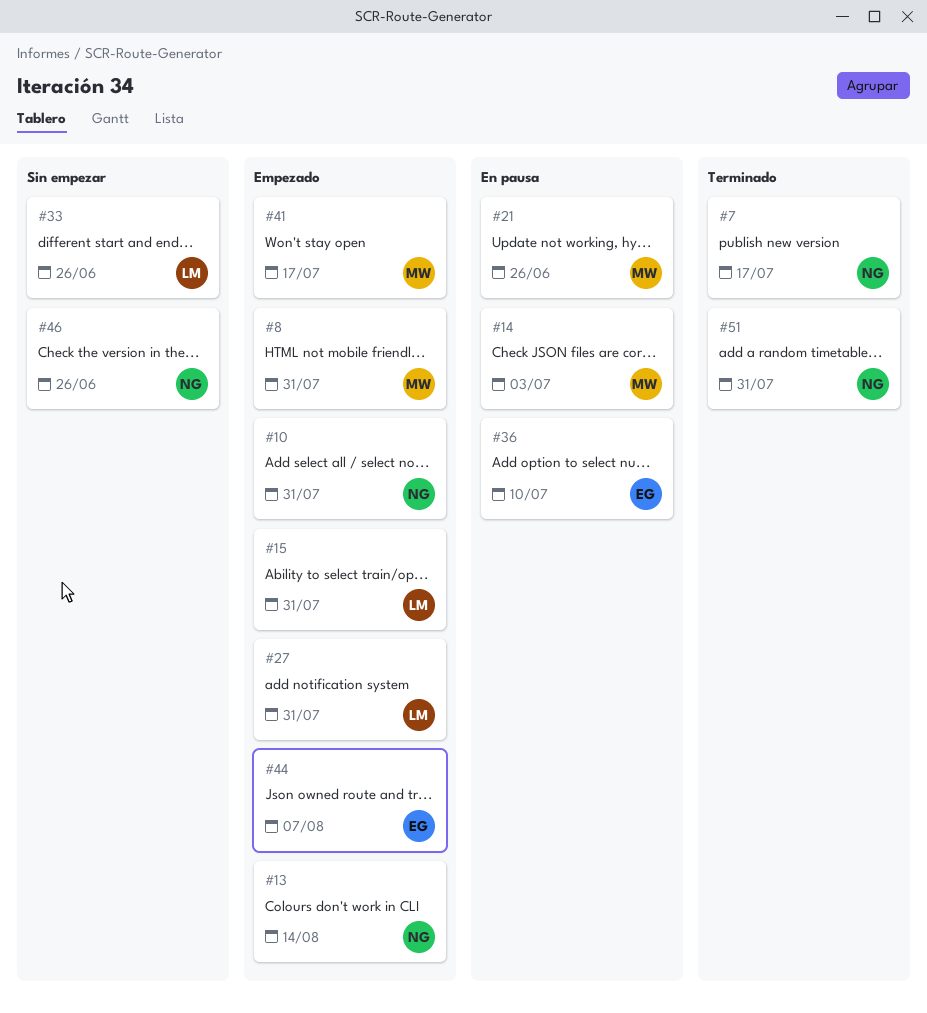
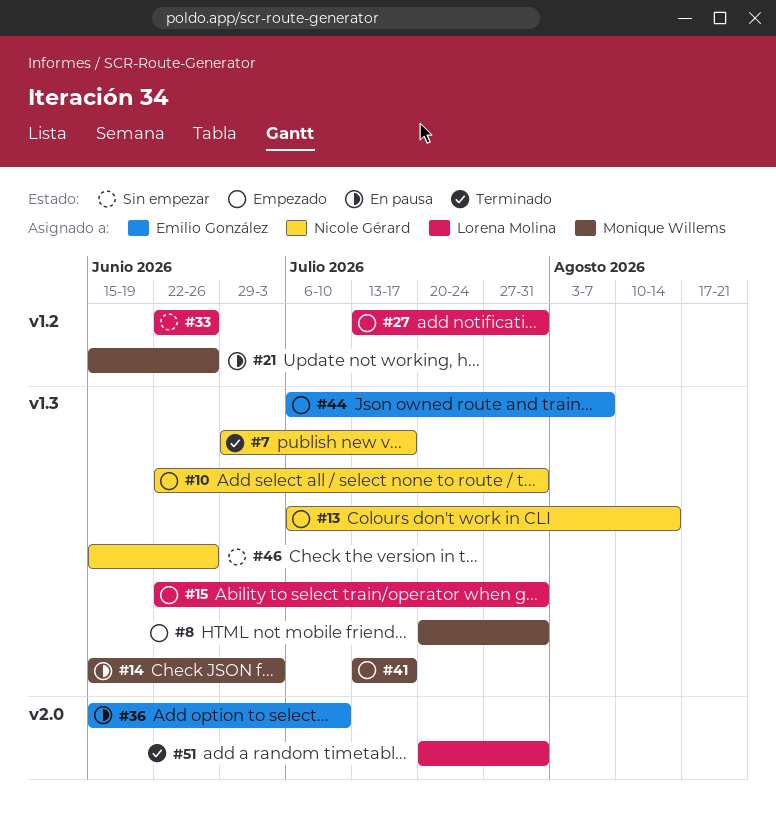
#51, owner: Nicole Gérard -> Lorena Molina

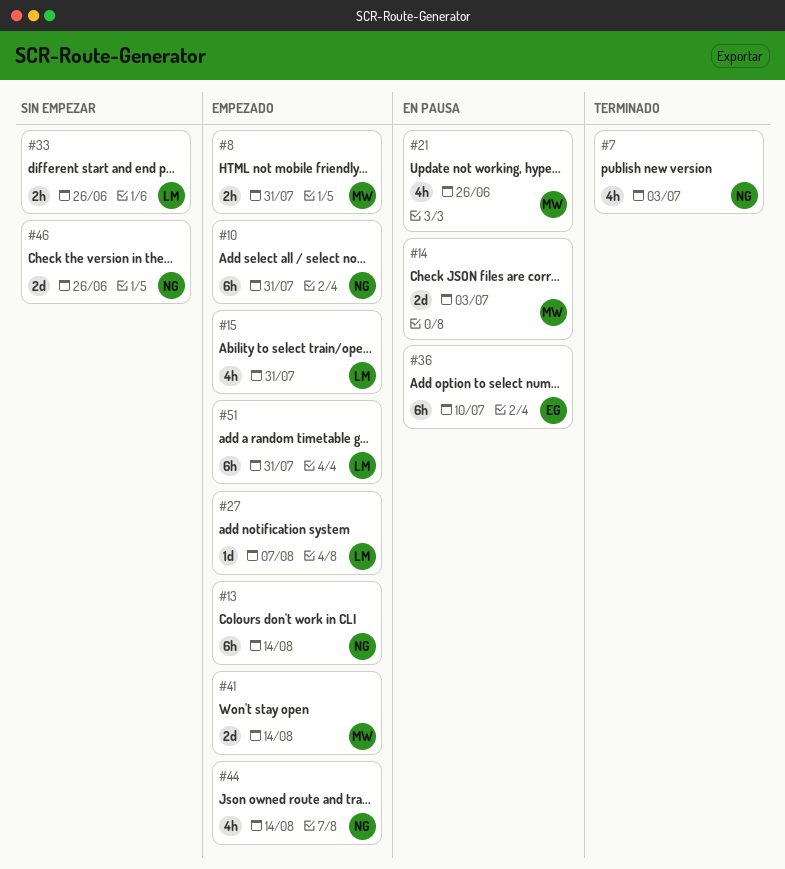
#7, due: Jul 17 -> Jul 3
#27, due: Jul 31 -> Aug 7
#41, due: Jul 17 -> Aug 14
#44, owner: Emilio González -> Nicole Gérard
#44, due: Aug 7 -> Aug 14
#51, status: Terminado -> Empezado

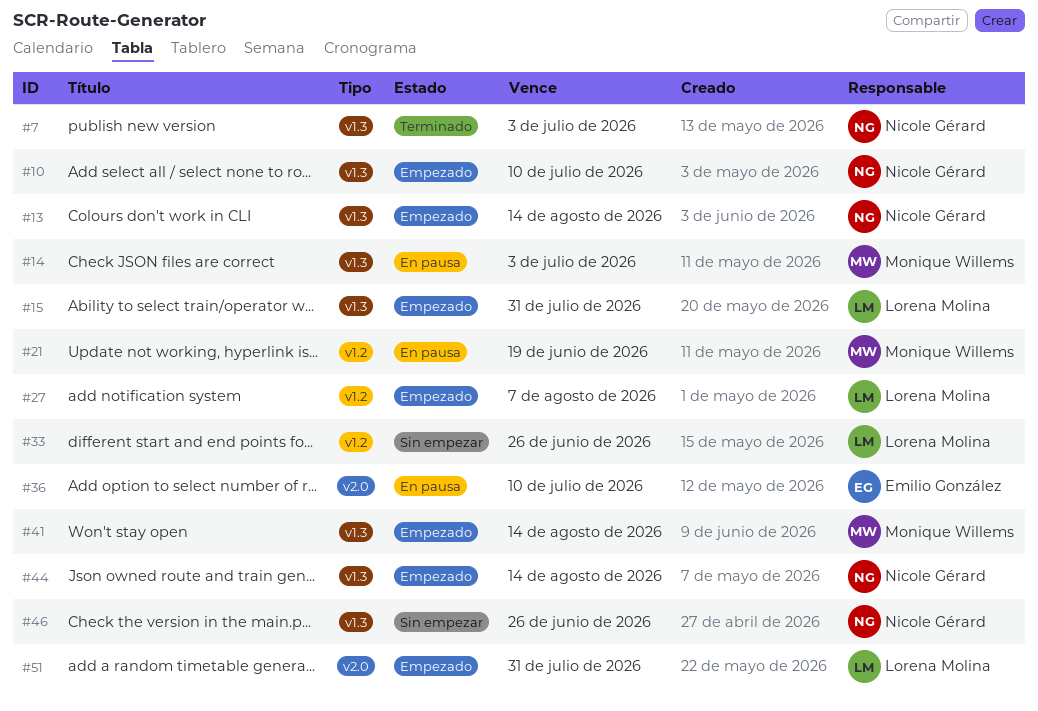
#8: present -> none
#10, due: Jul 31 -> Jul 10
#21, due: Jun 26 -> Jun 19

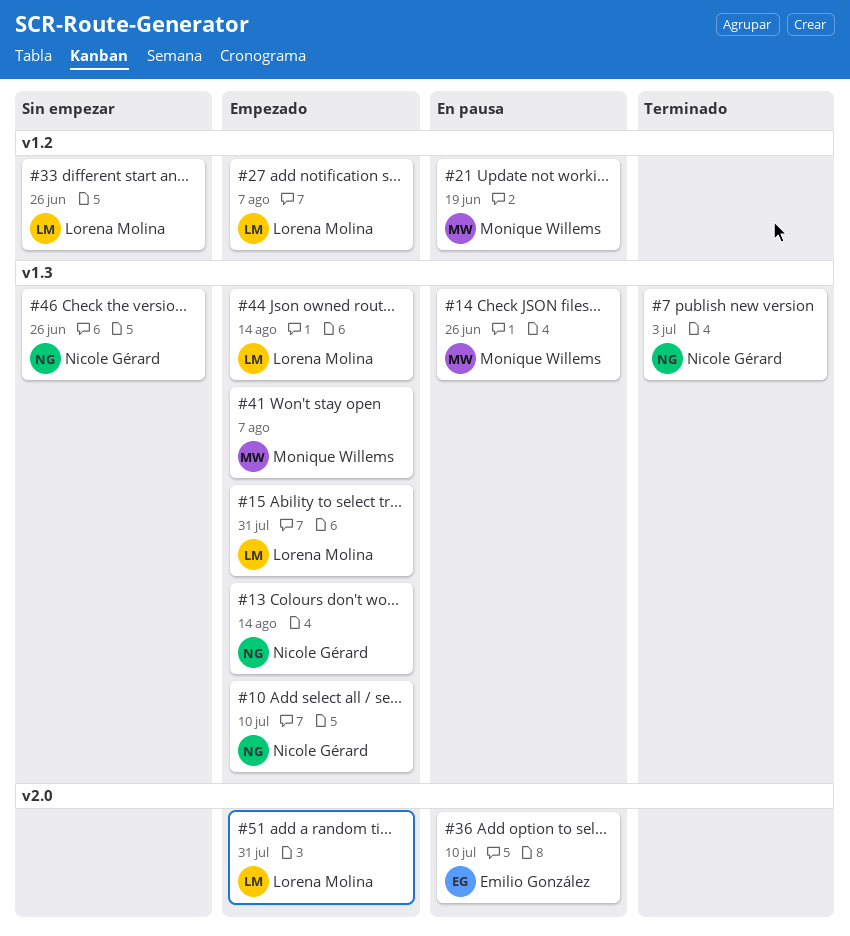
#14, due: Jul 3 -> Jun 26
#41, due: Aug 14 -> Aug 7
#44, owner: Nicole Gérard -> Lorena Molina

